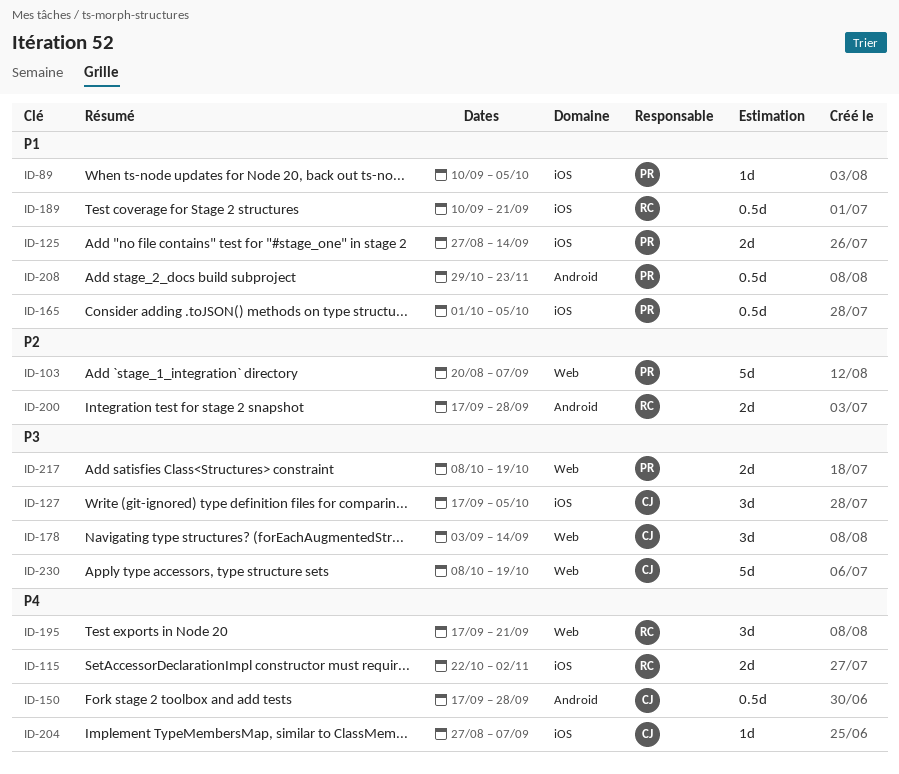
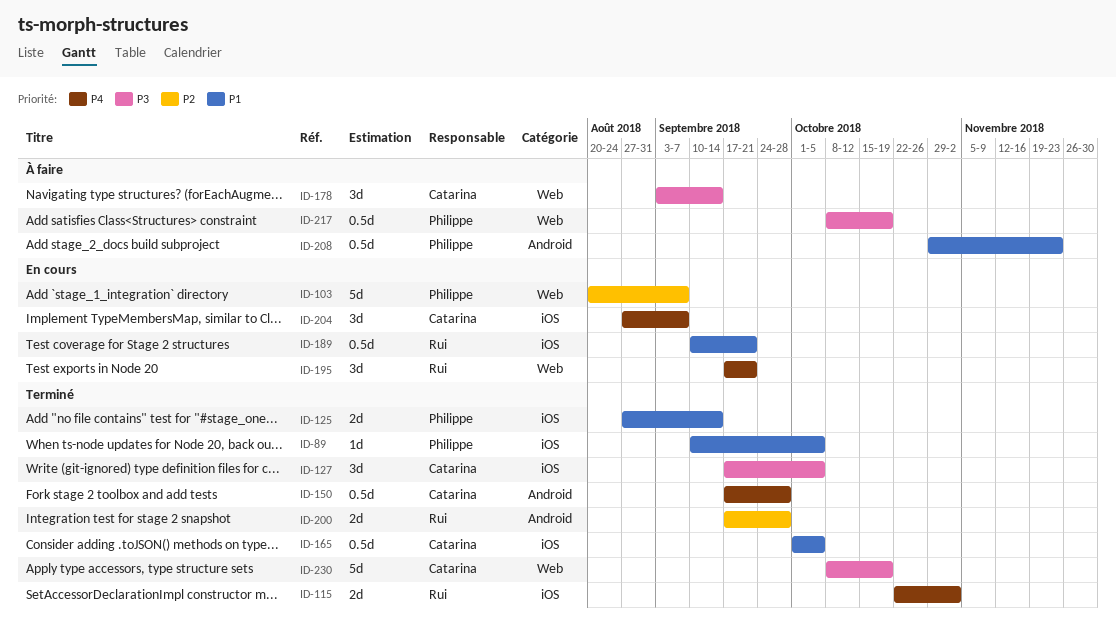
ID-165, owner: Philippe -> Catarina
ID-204, estimate: 1d -> 3d
ID-217, estimate: 2d -> 0.5d

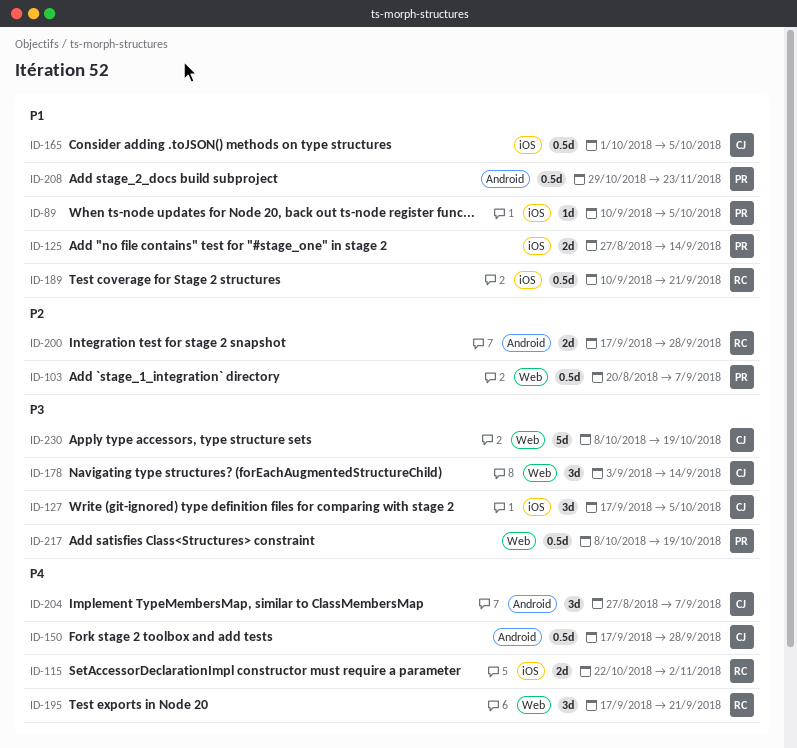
ID-103, estimate: 5d -> 0.5d
ID-204, label: iOS -> Android

